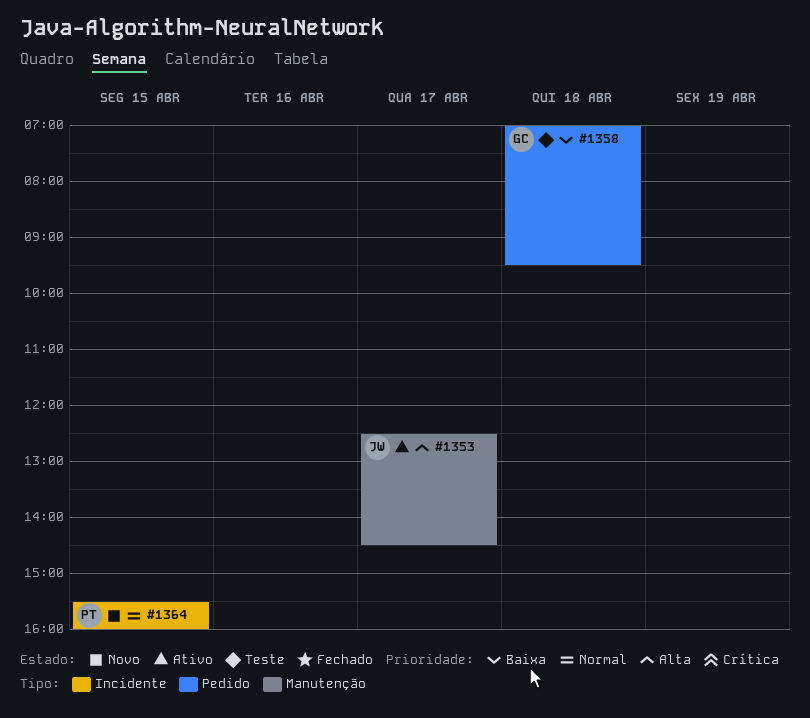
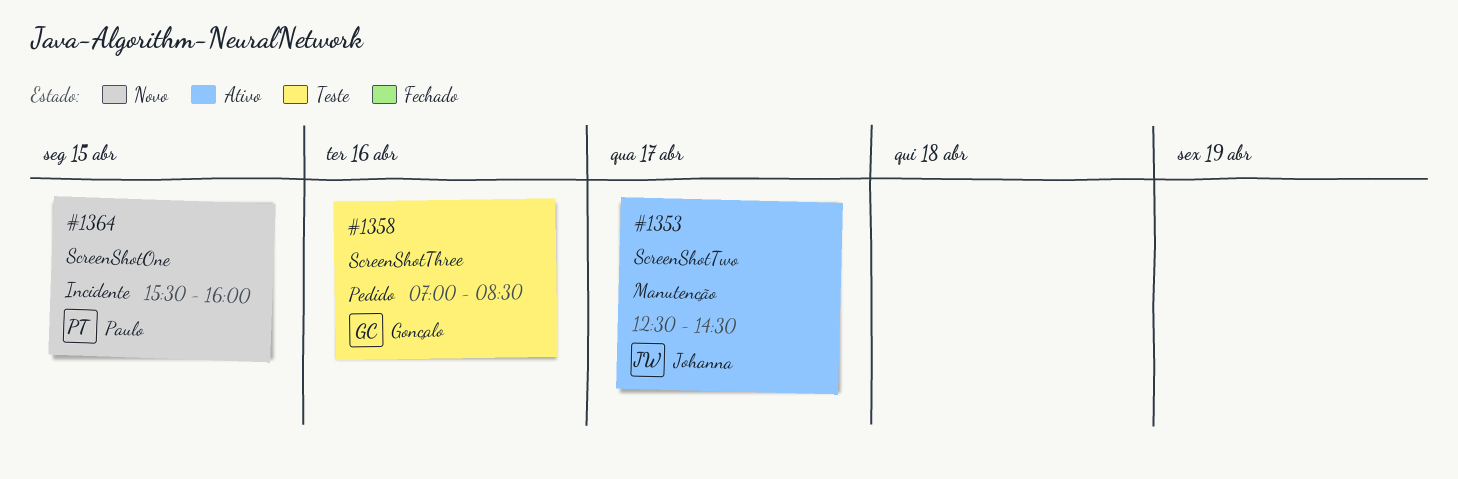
#1358, day: Apr 18 -> Apr 16
#1358, ends: 09:30 -> 08:30

